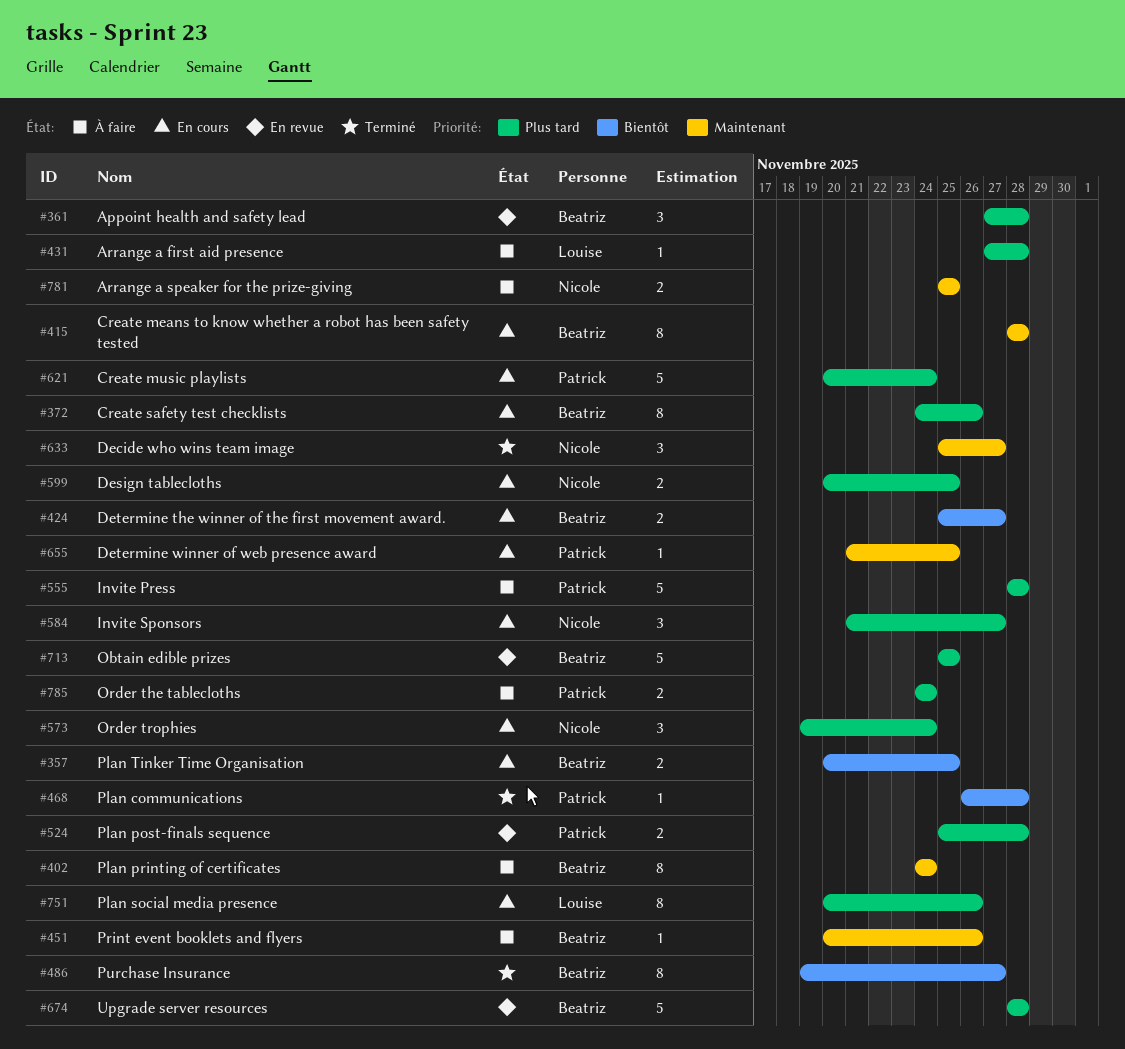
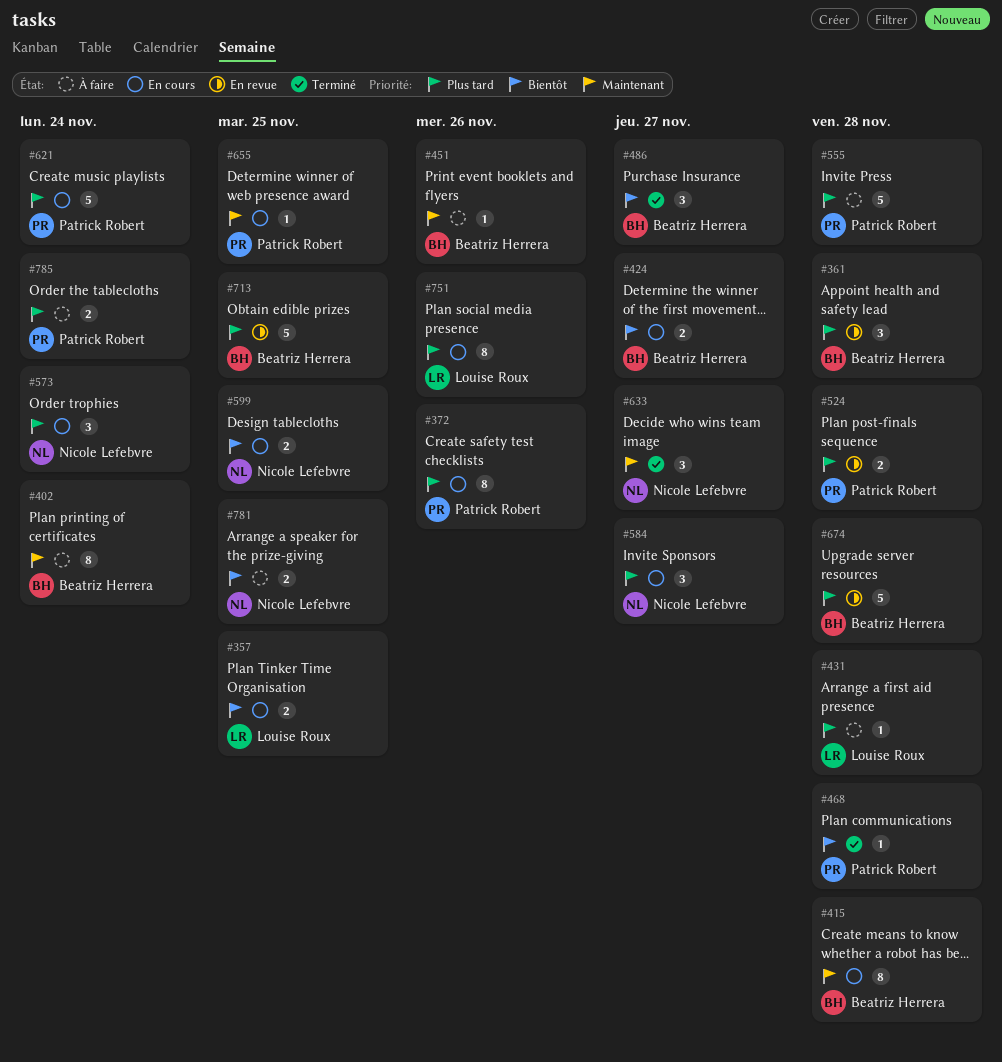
#357, owner: Beatriz Herrera -> Louise Roux
#372, owner: Beatriz Herrera -> Patrick Robert
#486, estimate: 8 -> 3
#599, priority: Plus tard -> Bientôt
#781, priority: Maintenant -> Bientôt

